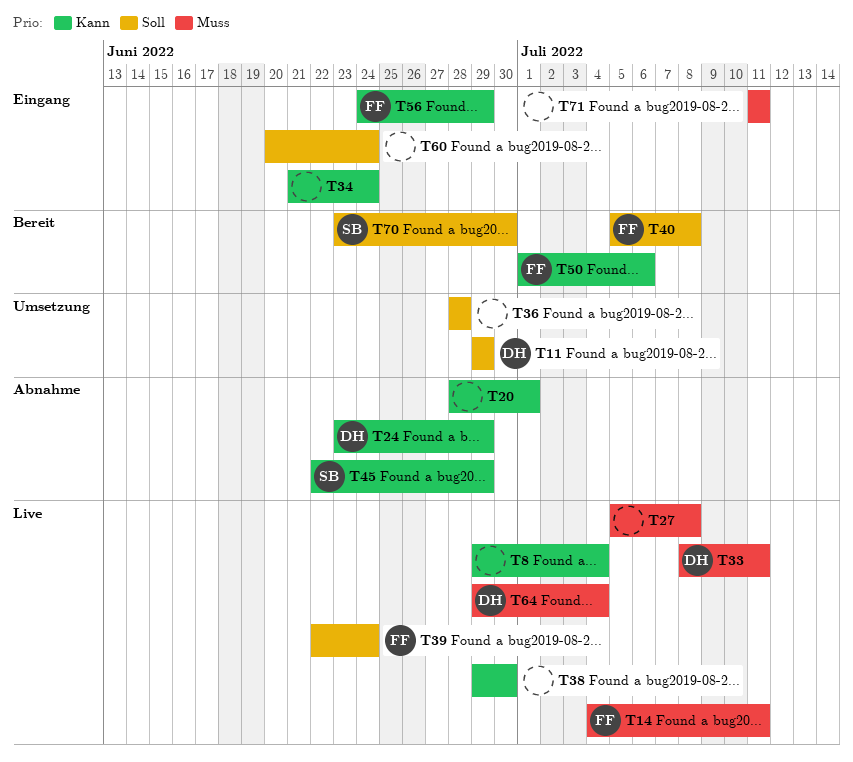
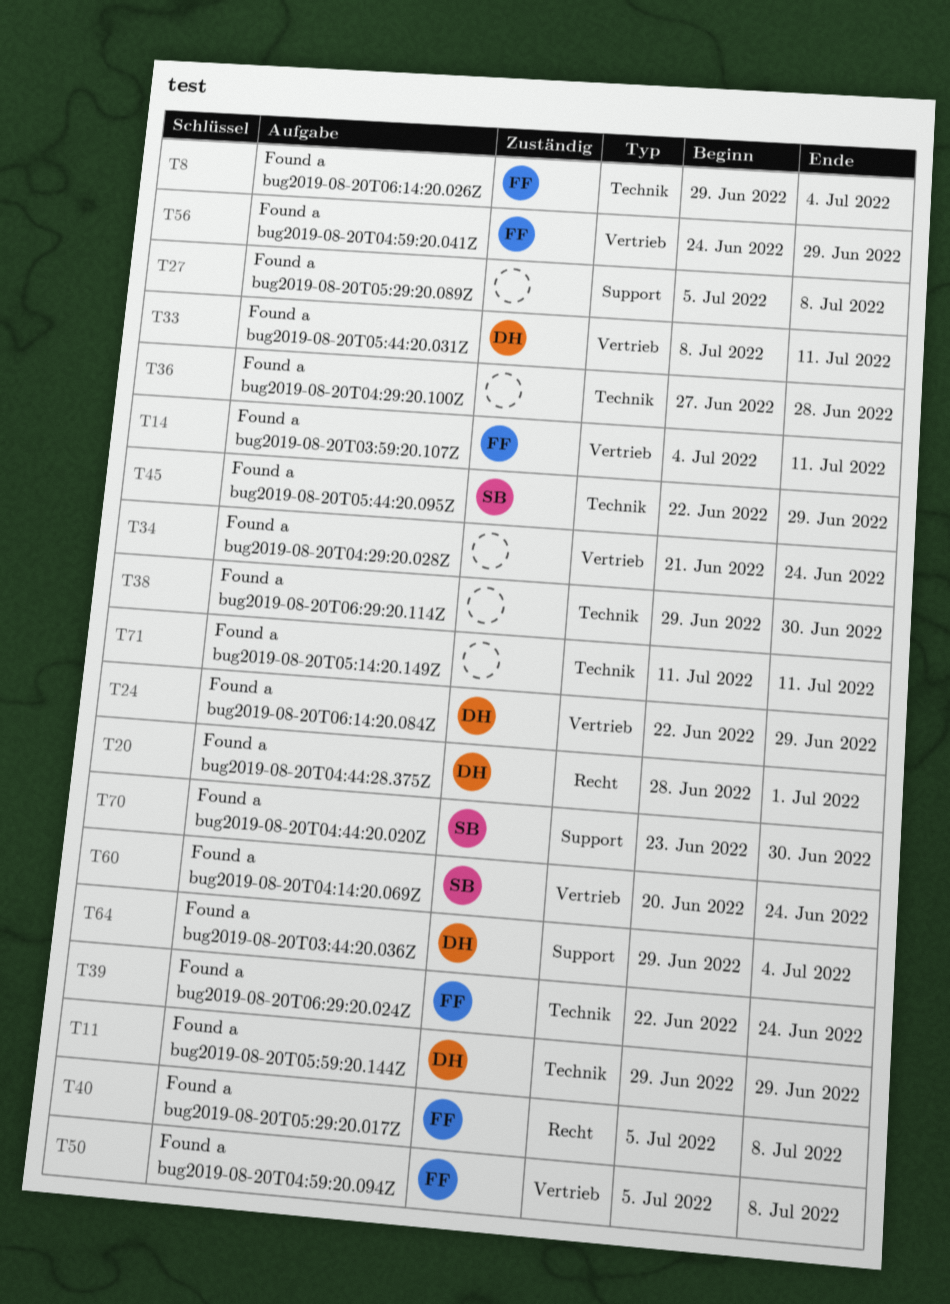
T8, owner: none -> FF
T20, owner: none -> DH
T24, start: Jun 23 -> Jun 22
T36, start: Jun 28 -> Jun 27
T50, start: Jul 1 -> Jul 5
T50, due: Jul 6 -> Jul 8
T60, owner: none -> SB

